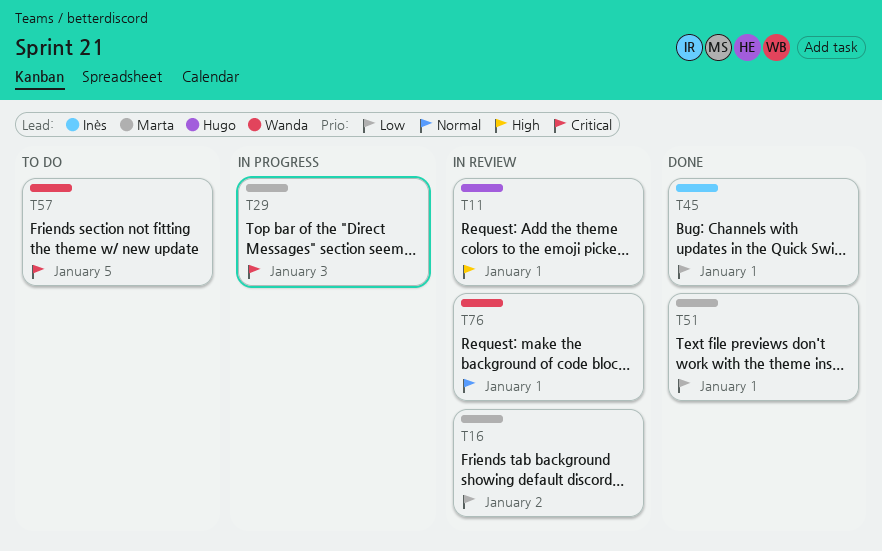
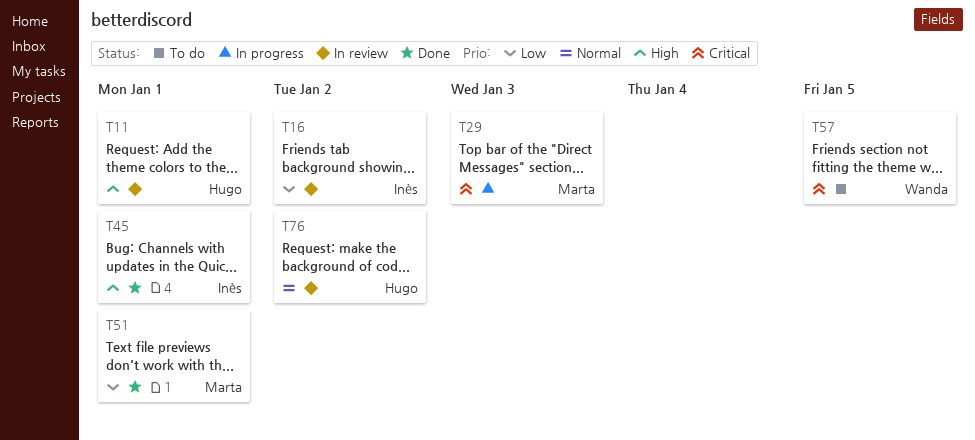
T16, owner: Marta -> Inès
T45, priority: Low -> High
T76, owner: Wanda -> Hugo
T76, due: Jan 1 -> Jan 2

